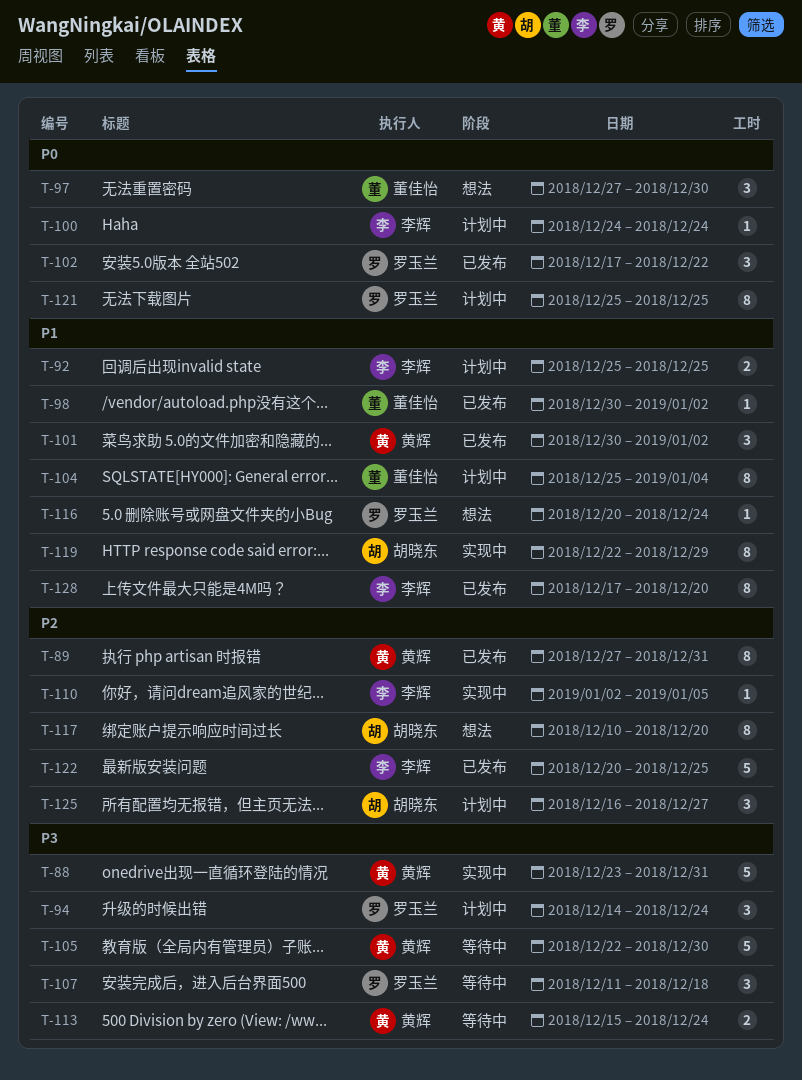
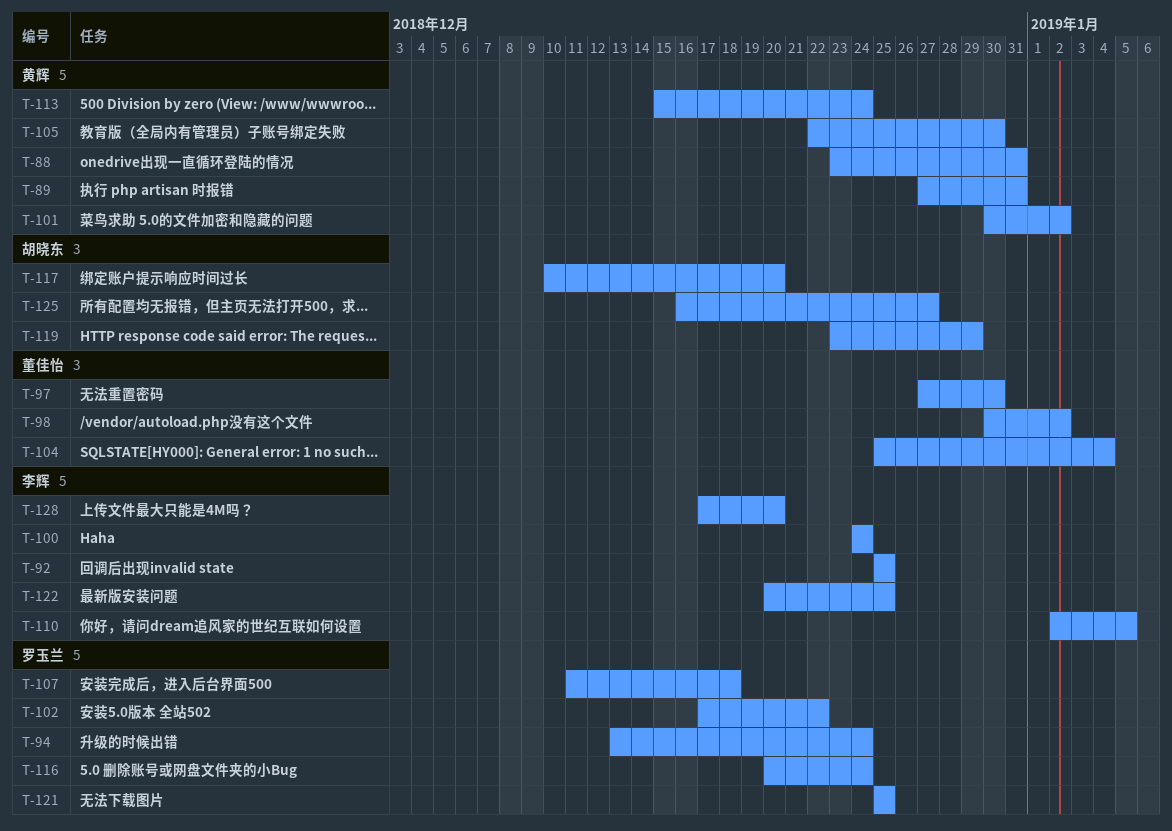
T-94, start: Dec 14 -> Dec 13
T-119, start: Dec 22 -> Dec 23

